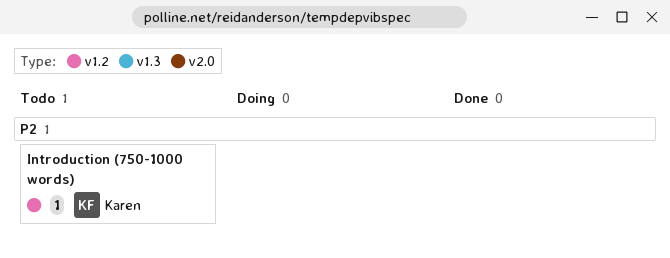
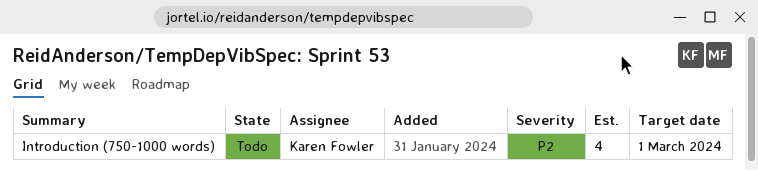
Introduction (750-1000 words), estimate: 1 -> 4

